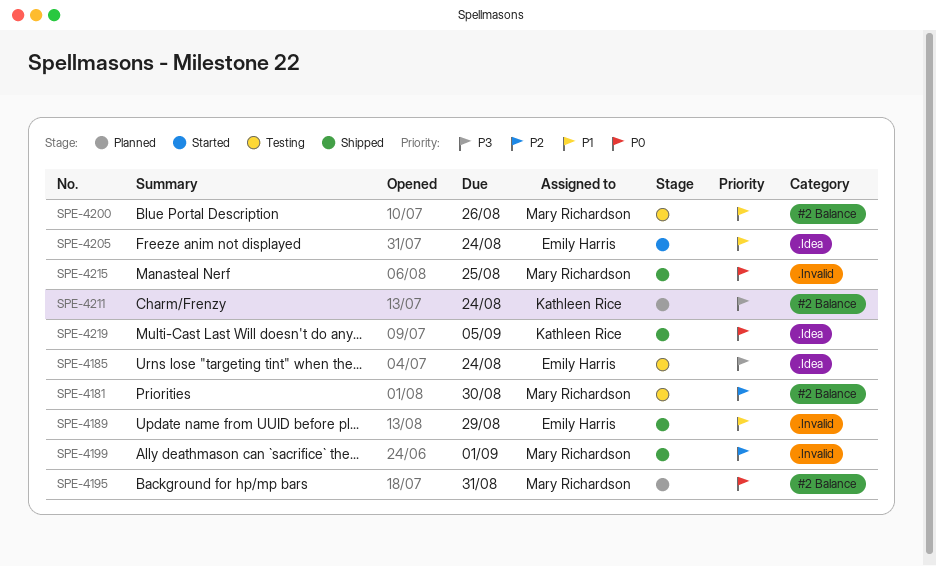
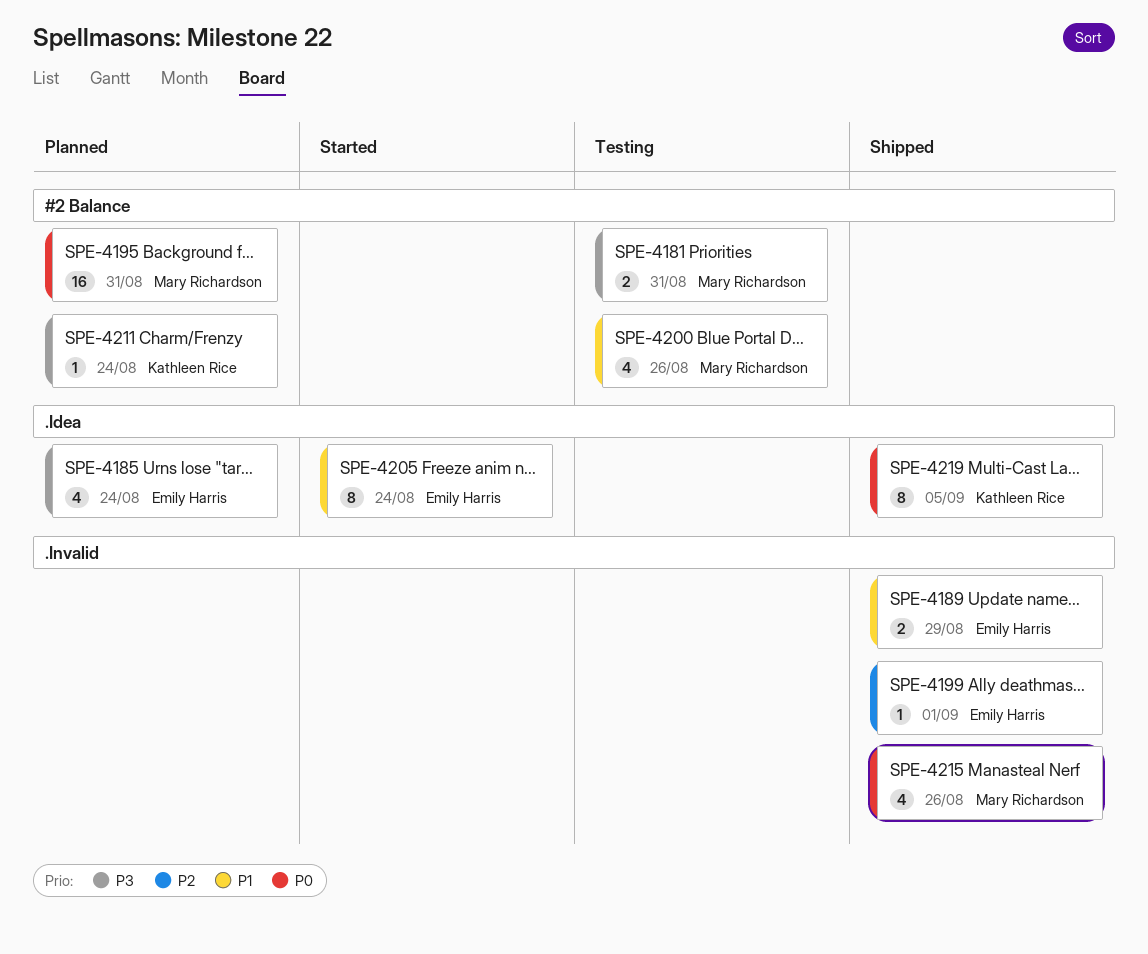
SPE-4181, priority: P2 -> P3
SPE-4181, due: Aug 30 -> Aug 31
SPE-4185, status: Testing -> Planned
SPE-4199, owner: Mary Richardson -> Emily Harris
SPE-4215, due: Aug 25 -> Aug 26

